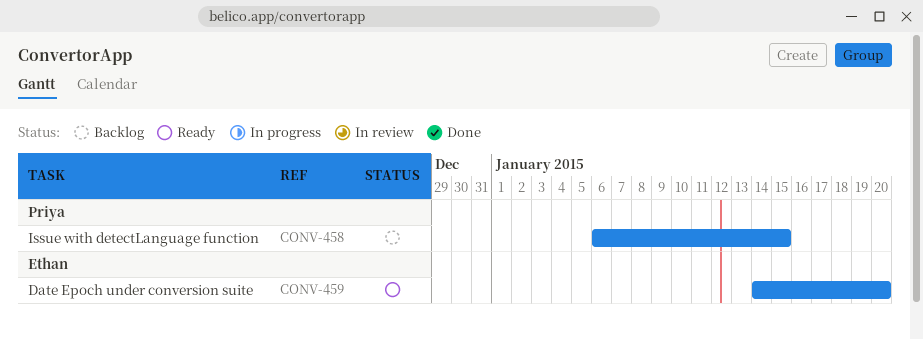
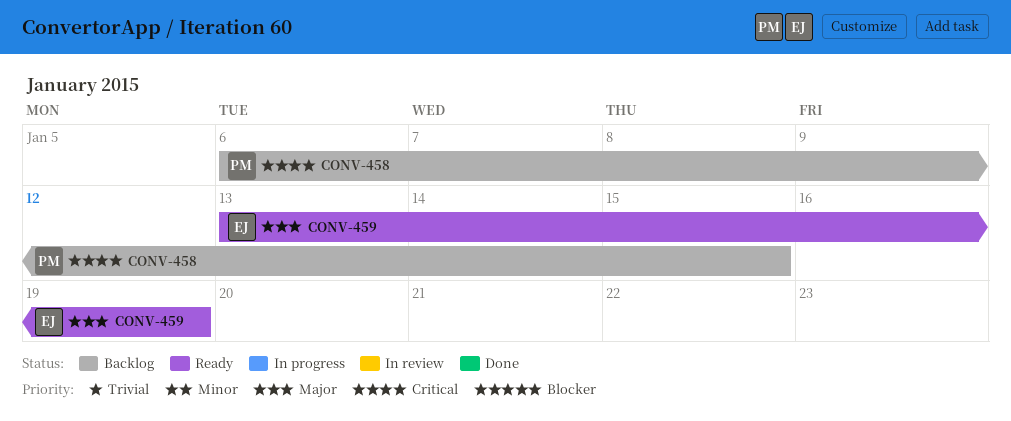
CONV-459, start: Jan 14 -> Jan 13
CONV-459, due: Jan 20 -> Jan 19

